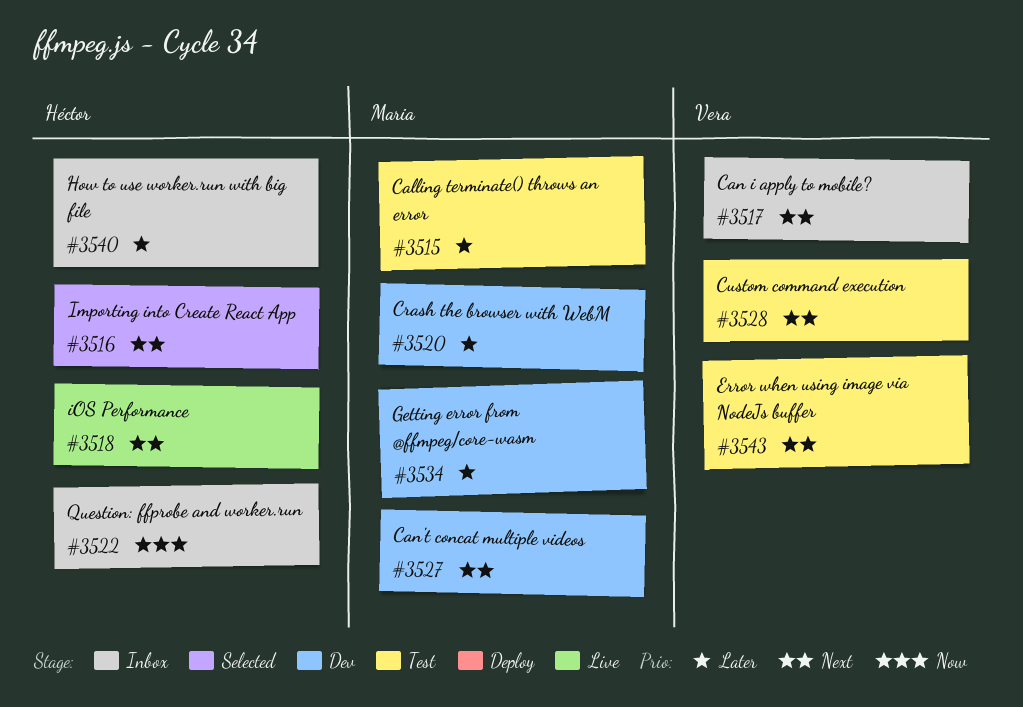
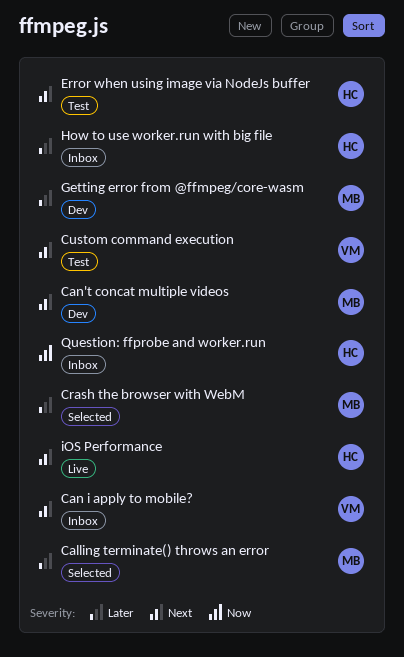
Calling terminate() throws an error, status: Test -> Selected
Crash the browser with WebM, status: Dev -> Selected
Error when using image via NodeJs buffer, owner: Vera -> Héctor
Importing into Create React App: present -> none

